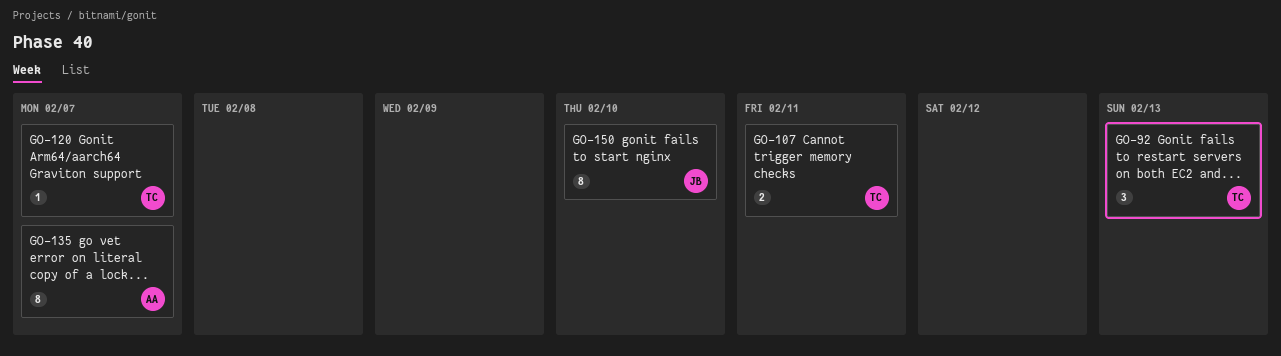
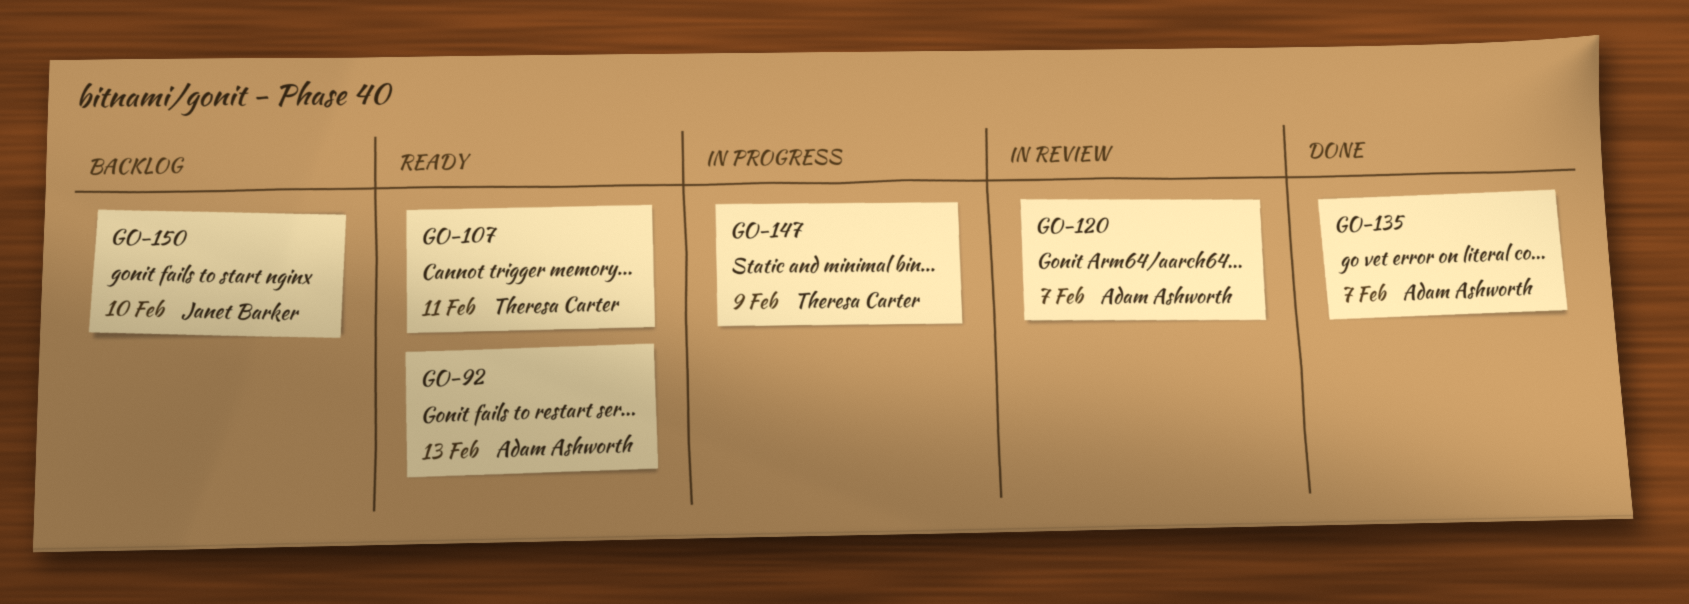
GO-92, owner: Theresa Carter -> Adam Ashworth
GO-120, owner: Theresa Carter -> Adam Ashworth
GO-147: none -> present

